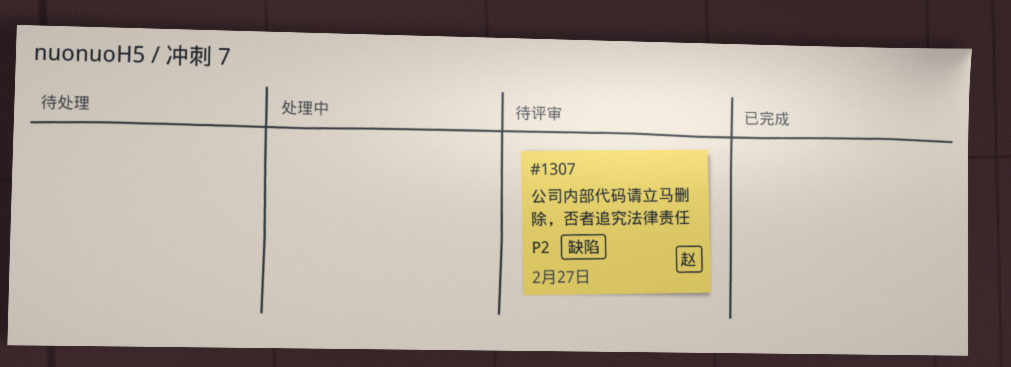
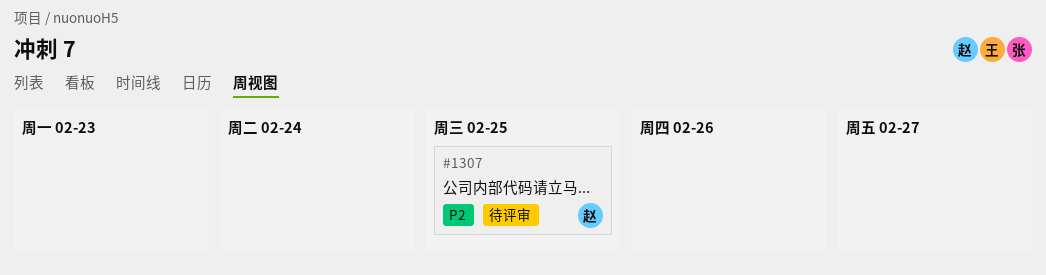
#1307, due: Feb 27 -> Feb 25

